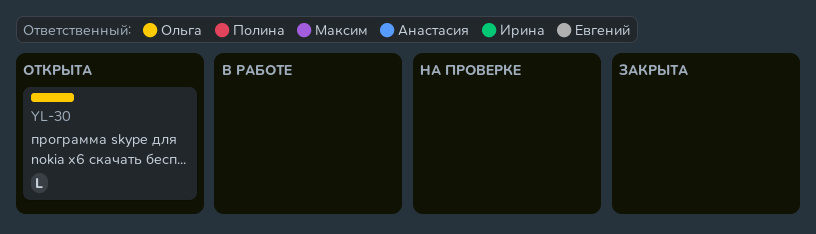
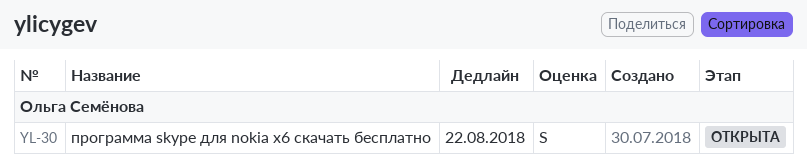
YL-30, estimate: L -> S

